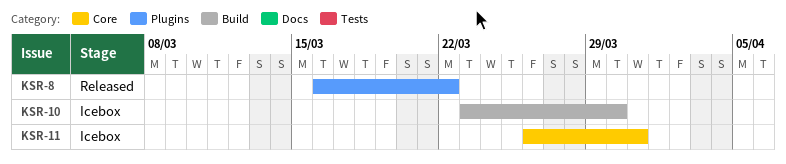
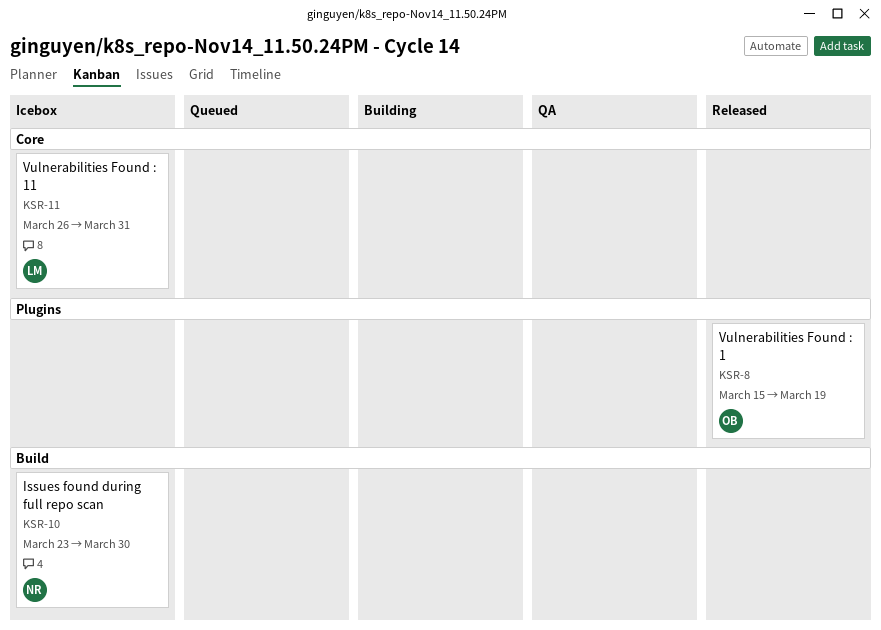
KSR-8, start: Mar 16 -> Mar 15
KSR-8, due: Mar 22 -> Mar 19

